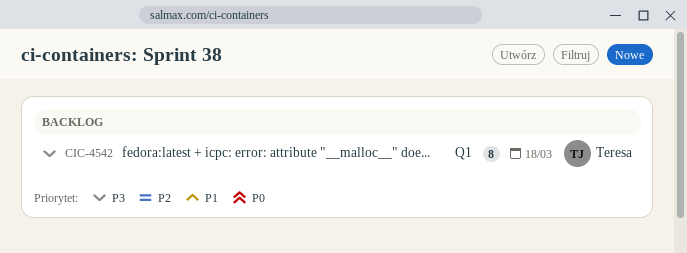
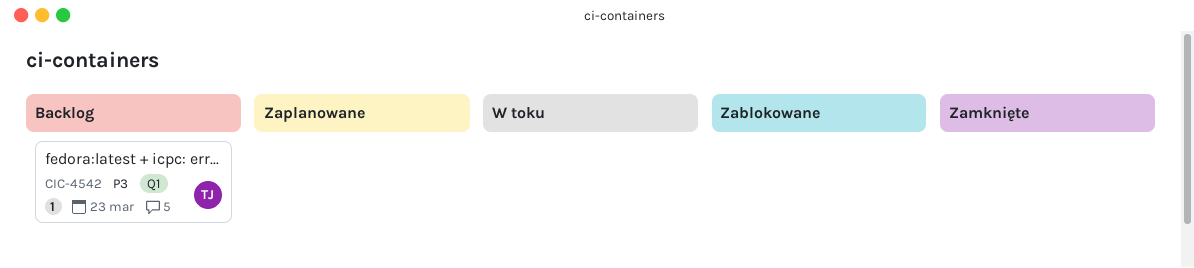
CIC-4542, estimate: 8 -> 1
CIC-4542, due: Mar 18 -> Mar 23

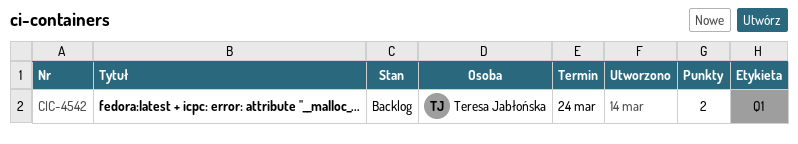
CIC-4542, estimate: 1 -> 2
CIC-4542, due: Mar 23 -> Mar 24

